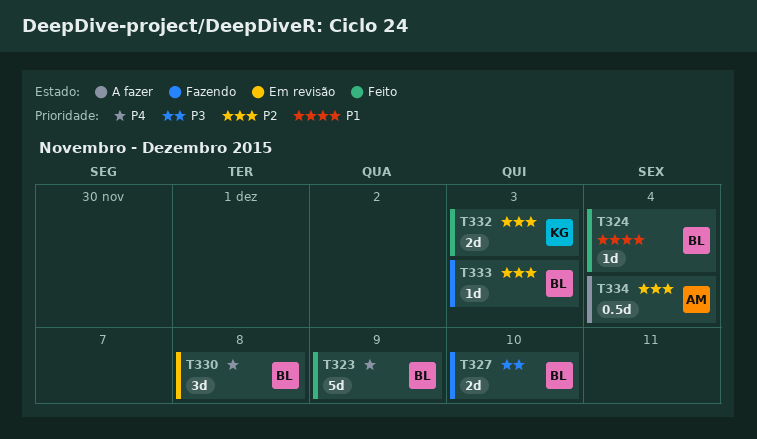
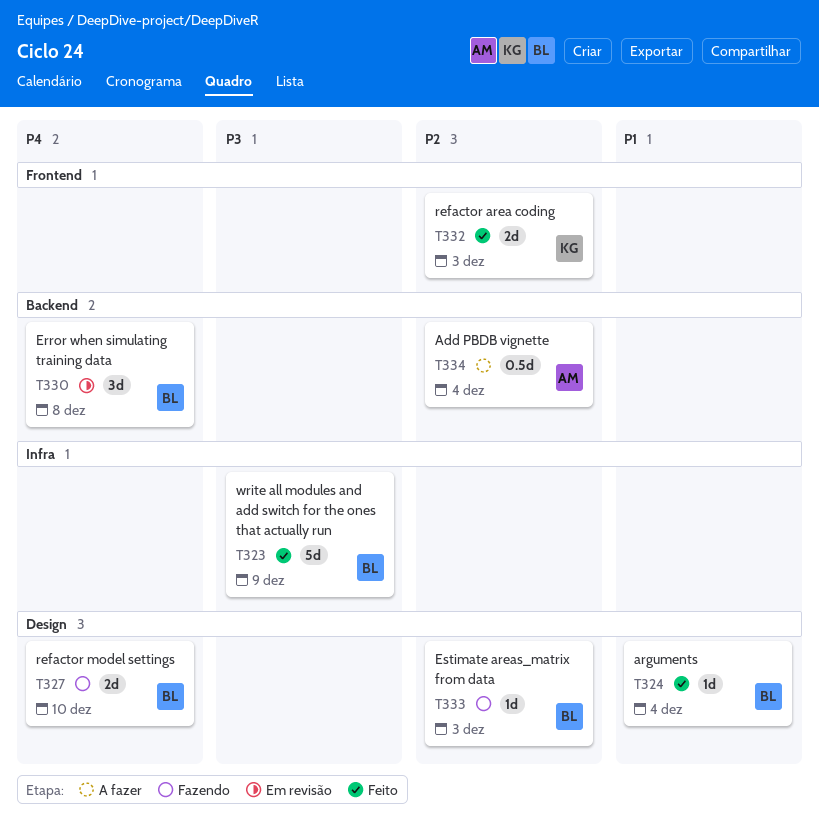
T323, priority: P4 -> P3
T327, priority: P3 -> P4

